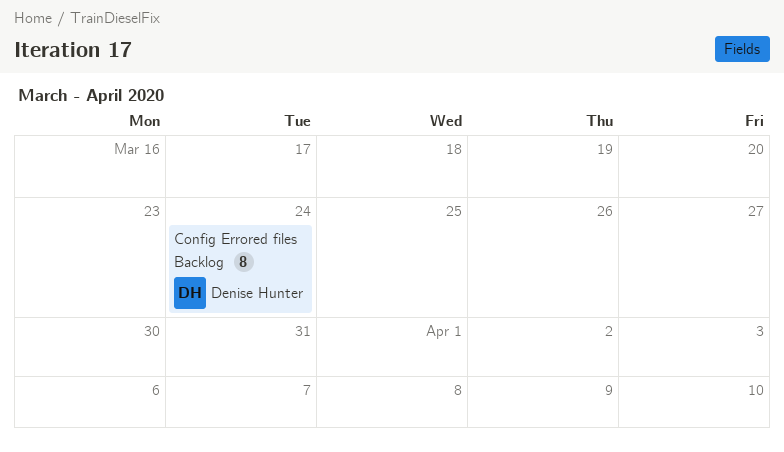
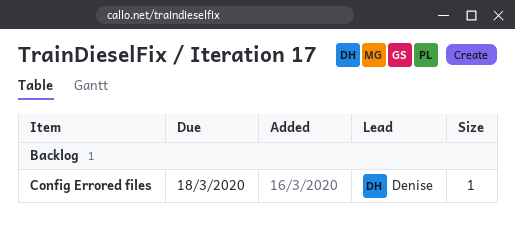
Config Errored files, estimate: 8 -> 1
Config Errored files, due: Mar 24 -> Mar 18

